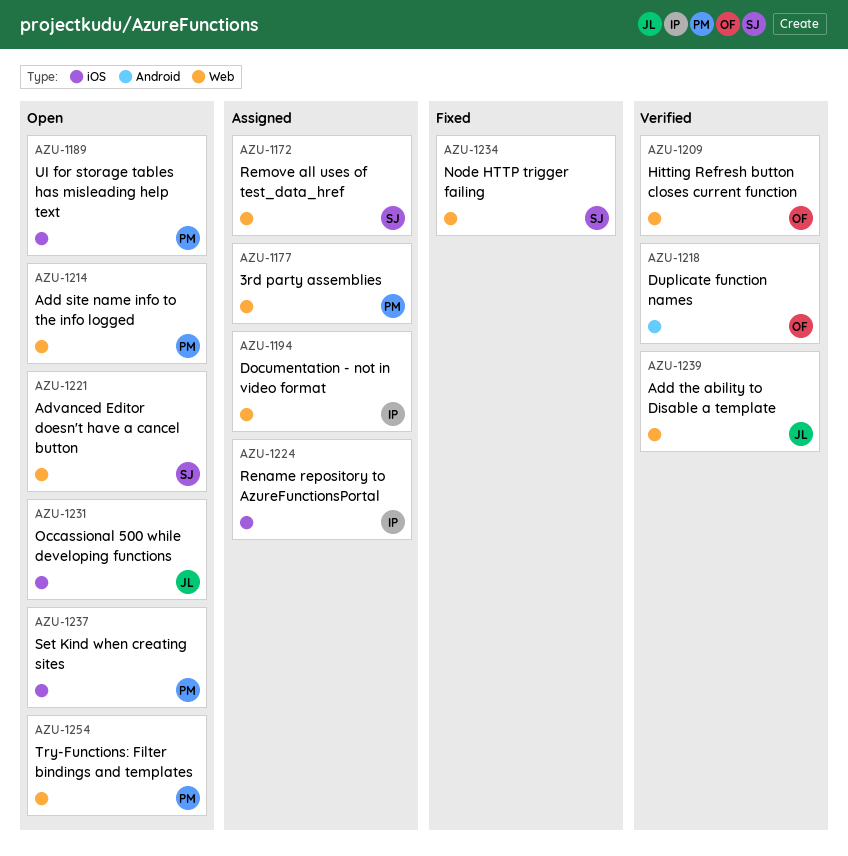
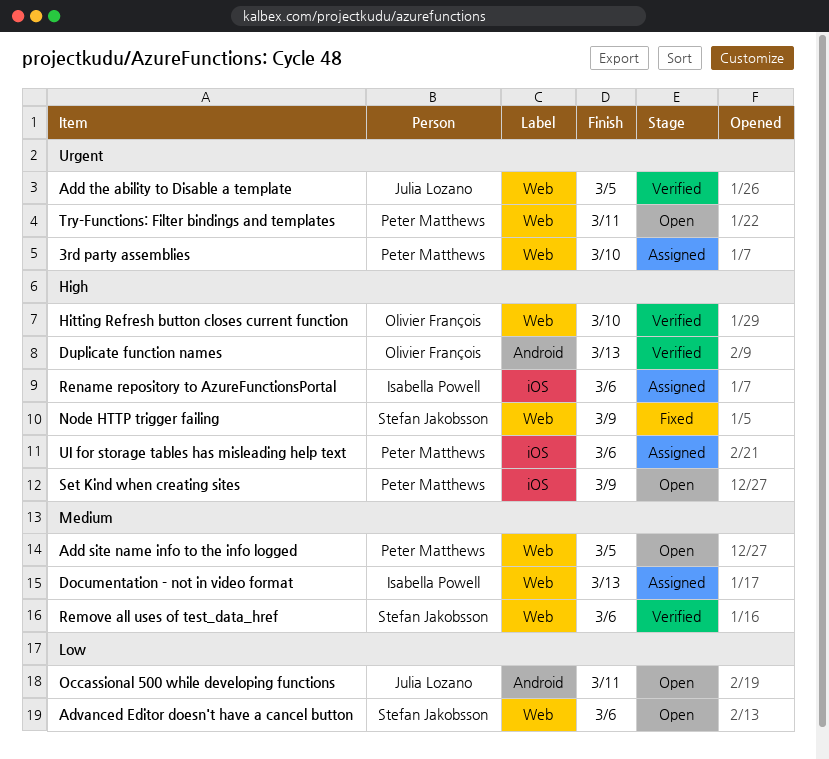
Occassional 500 while developing functions, label: iOS -> Android
Remove all uses of test_data_href, status: Assigned -> Verified
UI for storage tables has misleading help text, status: Open -> Assigned

